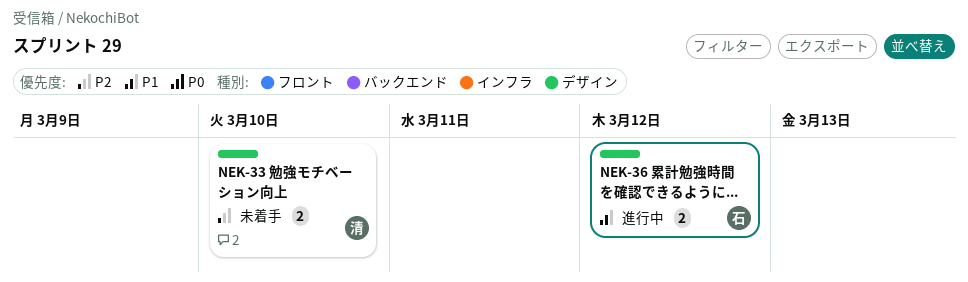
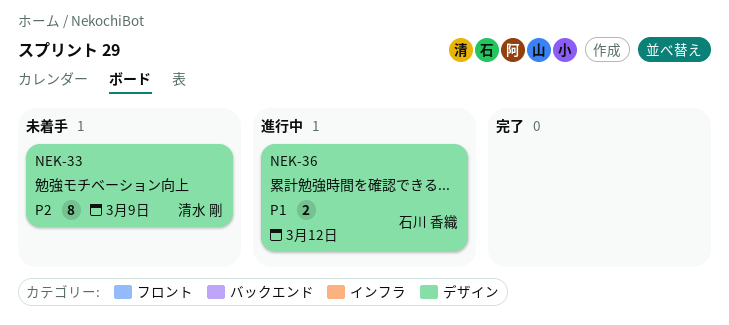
NEK-33, estimate: 2 -> 8
NEK-33, due: Mar 10 -> Mar 9

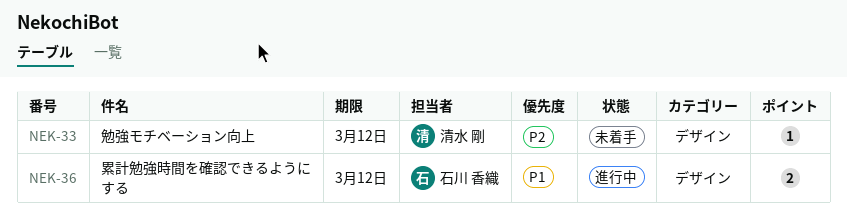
NEK-33, estimate: 8 -> 1
NEK-33, due: Mar 9 -> Mar 12

